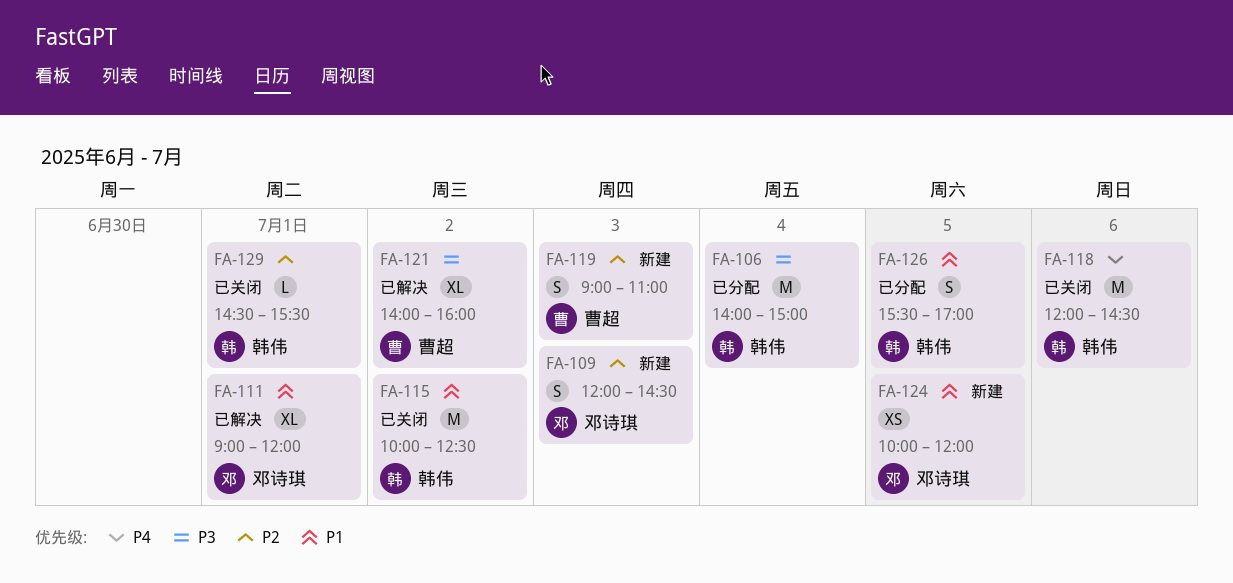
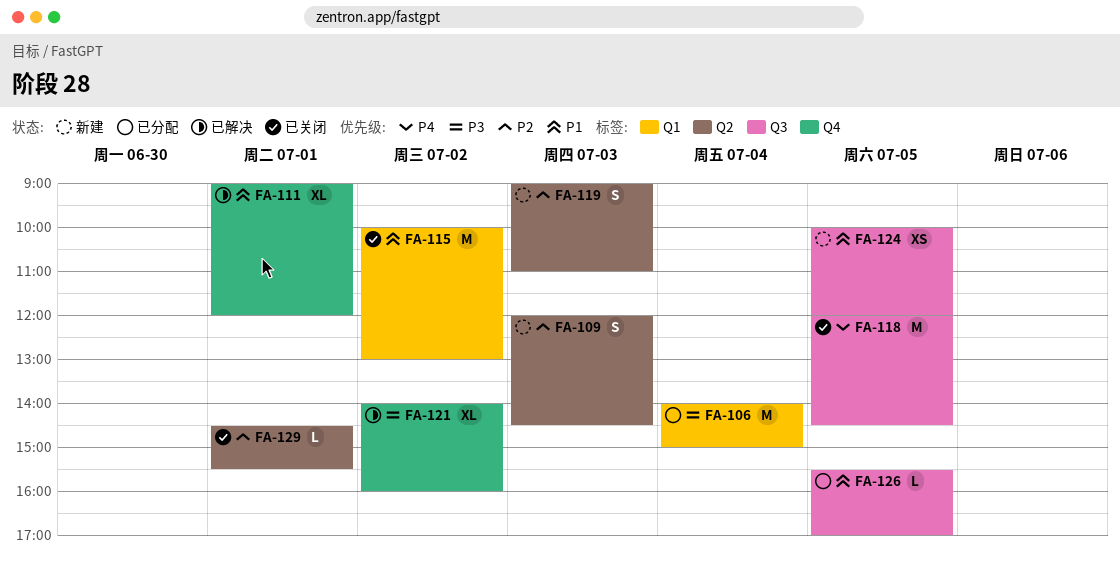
FA-115, ends: 12:30 -> 13:00
FA-118, day: Jul 6 -> Jul 5
FA-126, estimate: S -> L

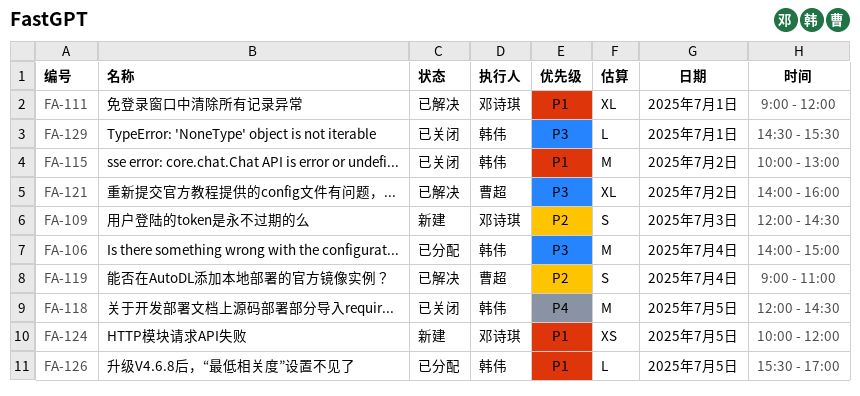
FA-119, status: 新建 -> 已解决
FA-119, day: Jul 3 -> Jul 4
FA-129, priority: P2 -> P3

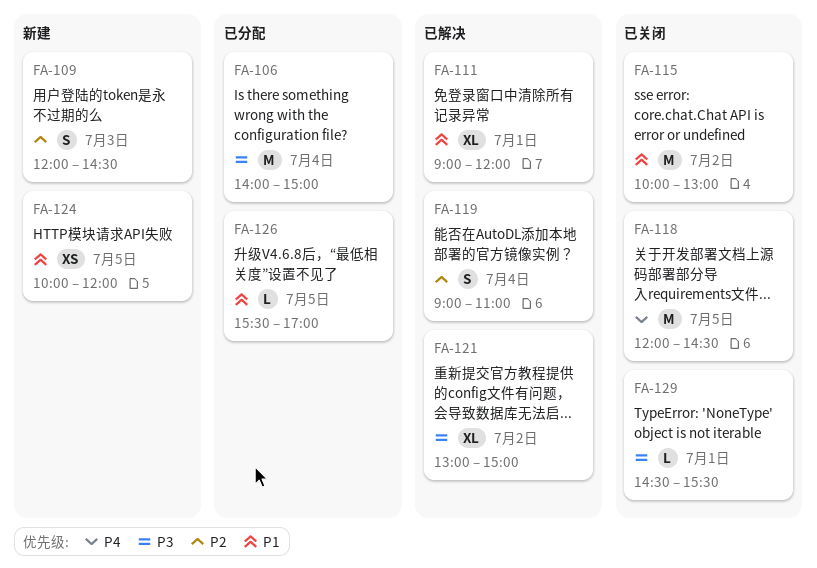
FA-121, begins: 14:00 -> 13:00
FA-121, ends: 16:00 -> 15:00

